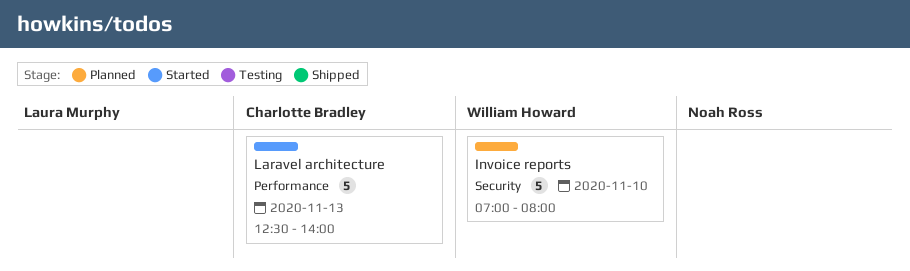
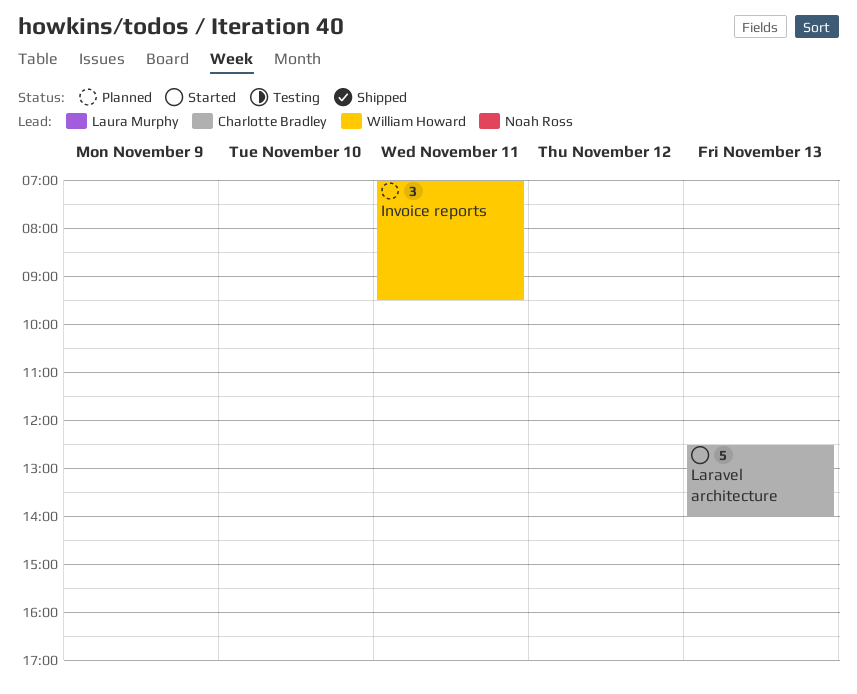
Invoice reports, estimate: 5 -> 3
Invoice reports, day: Nov 10 -> Nov 11
Invoice reports, ends: 08:00 -> 09:30

